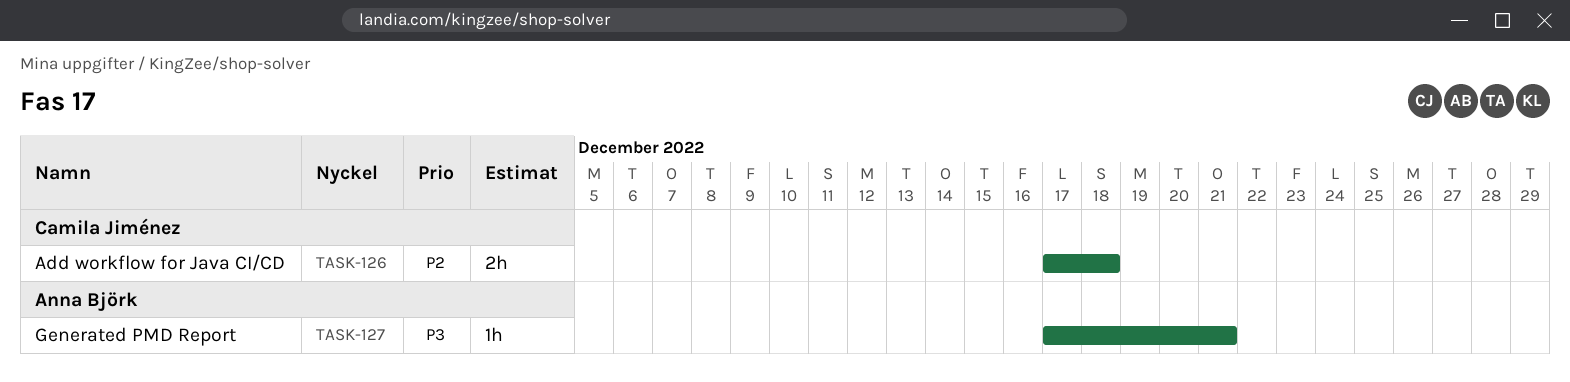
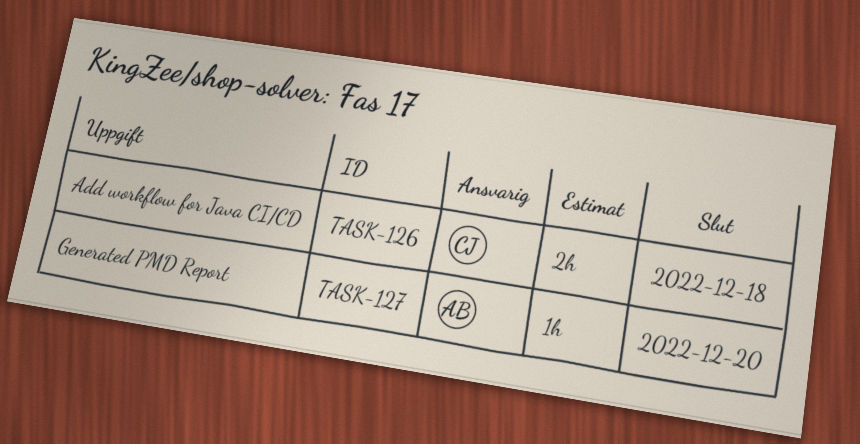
TASK-127, due: Dec 21 -> Dec 20

